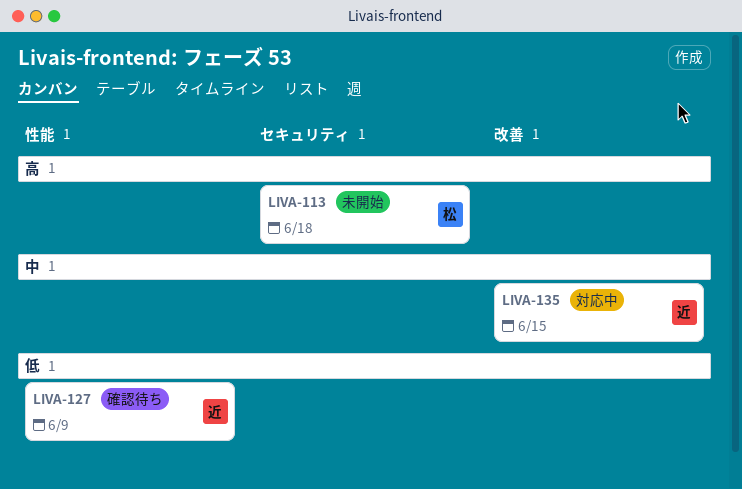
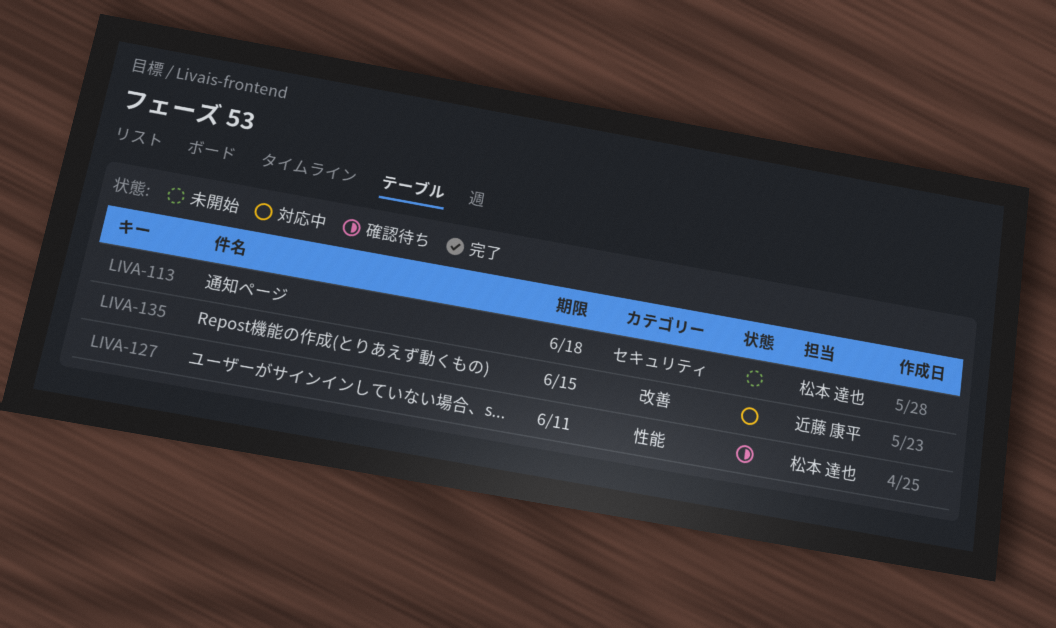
LIVA-127, owner: 近藤 康平 -> 松本 達也
LIVA-127, due: Jun 9 -> Jun 11

